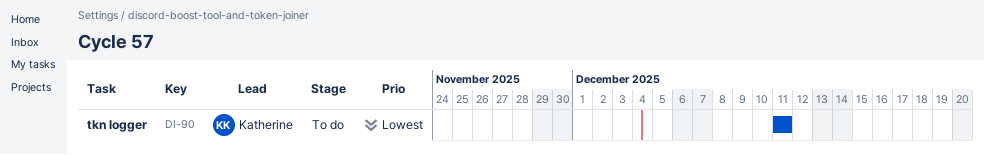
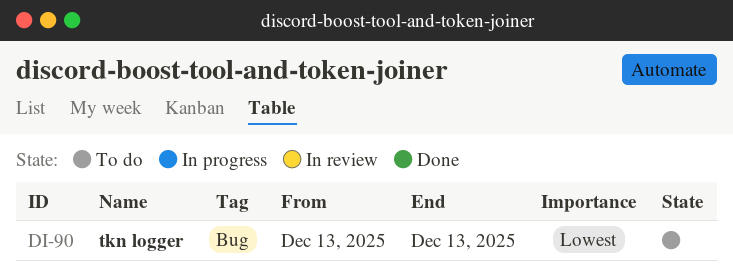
DI-90, start: Dec 11 -> Dec 13
DI-90, due: Dec 11 -> Dec 13

